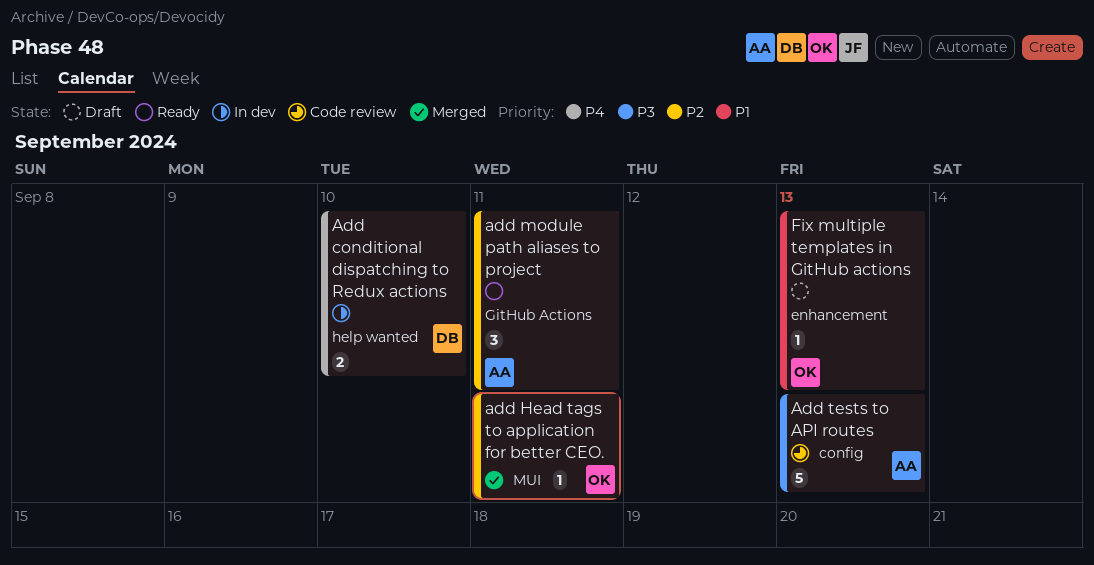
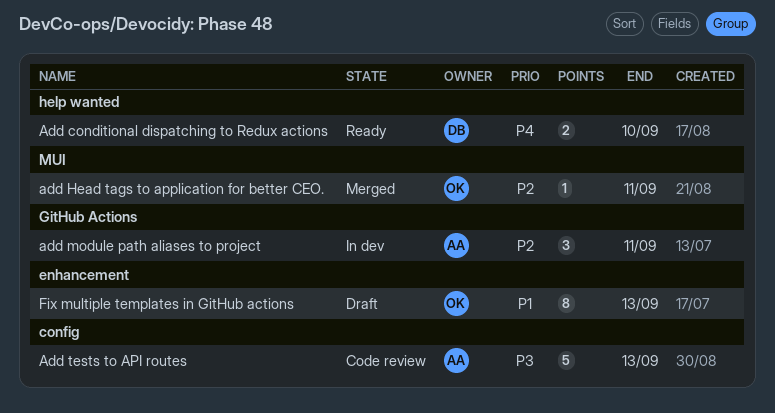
Add conditional dispatching to Redux actions, status: In dev -> Ready
add module path aliases to project, status: Ready -> In dev
Fix multiple templates in GitHub actions, estimate: 1 -> 8

